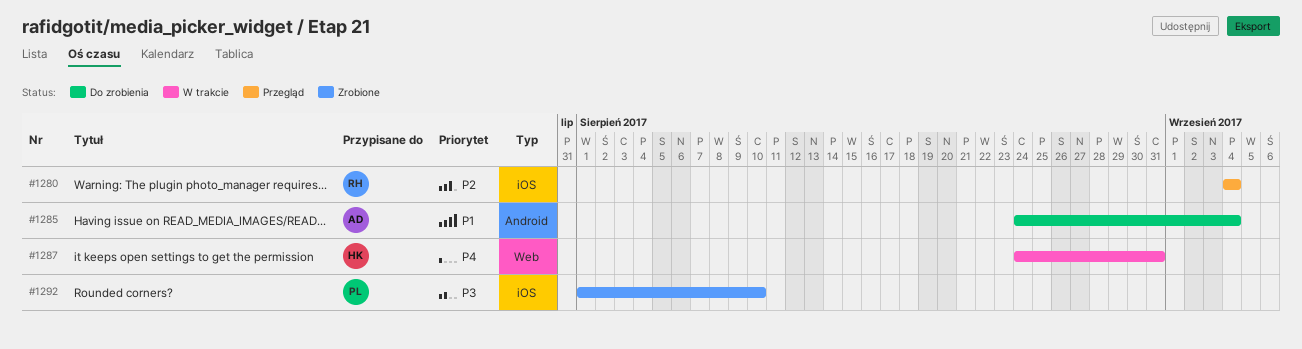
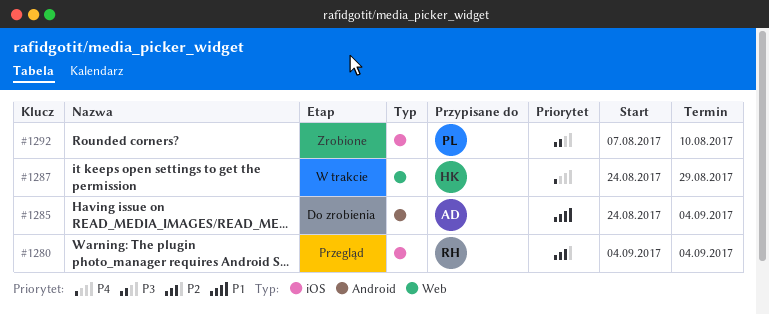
#1287, due: Aug 31 -> Aug 29
#1292, start: Aug 1 -> Aug 7

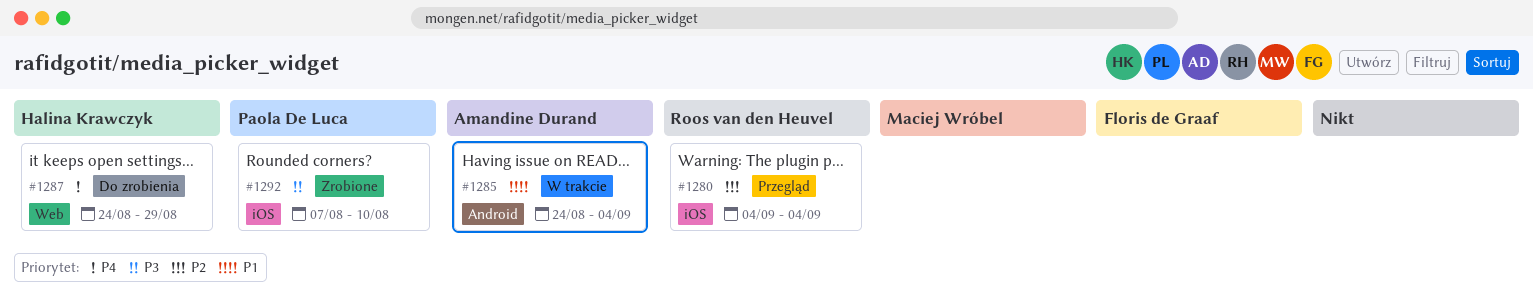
#1285, status: Do zrobienia -> W trakcie
#1287, status: W trakcie -> Do zrobienia

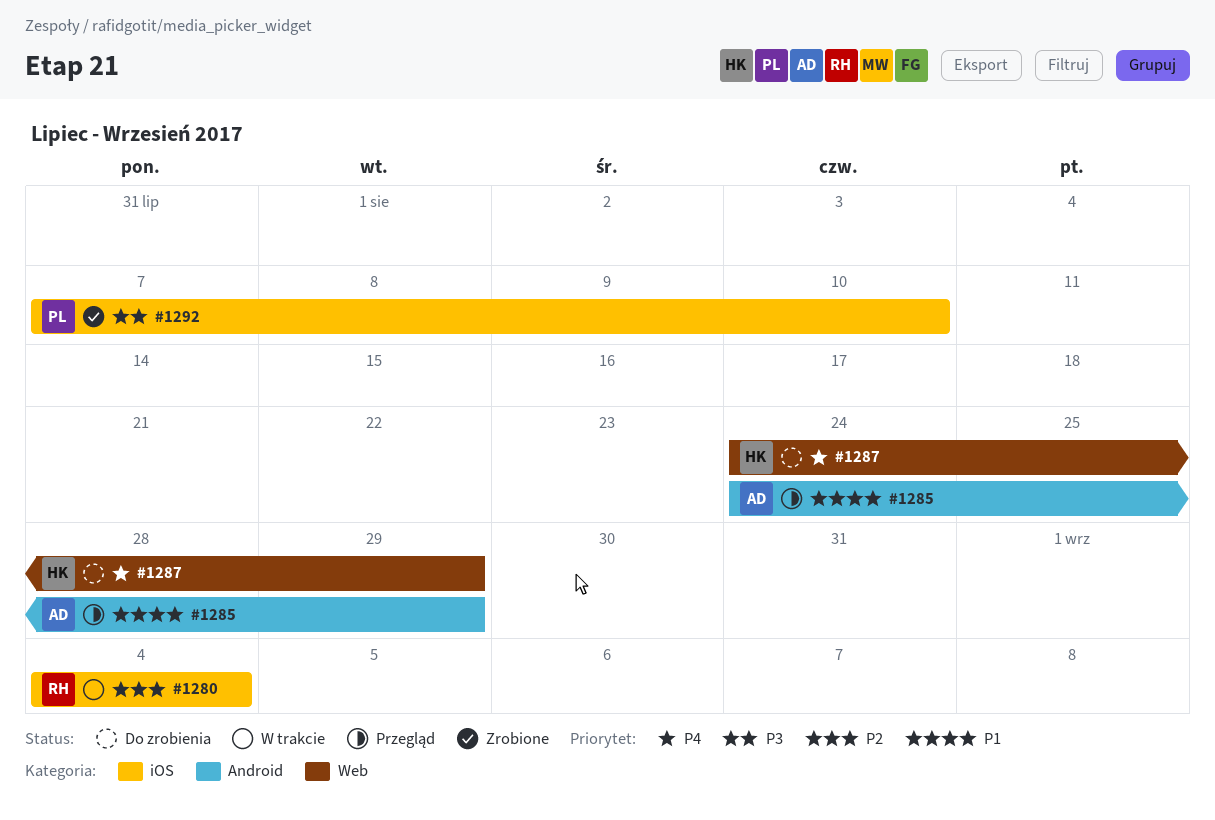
#1280, status: Przegląd -> W trakcie
#1285, status: W trakcie -> Przegląd
#1285, due: Sep 4 -> Aug 29

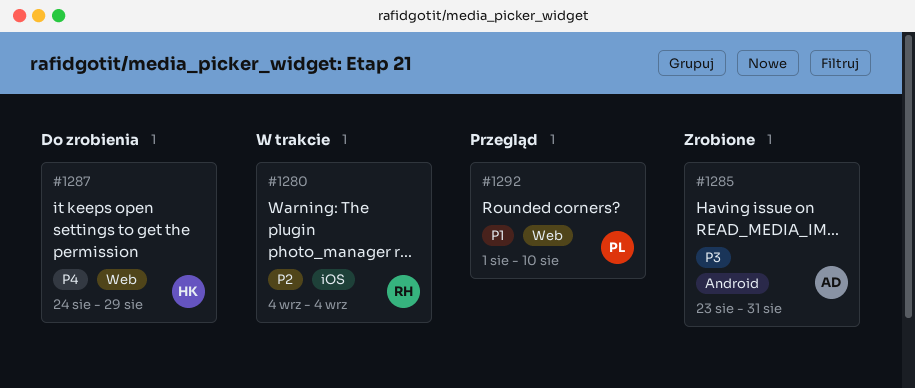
#1285, status: Przegląd -> Zrobione
#1285, priority: P1 -> P3
#1285, start: Aug 24 -> Aug 23
#1285, due: Aug 29 -> Aug 31
#1292, status: Zrobione -> Przegląd
#1292, priority: P3 -> P1
#1292, label: iOS -> Web
#1292, start: Aug 7 -> Aug 1

